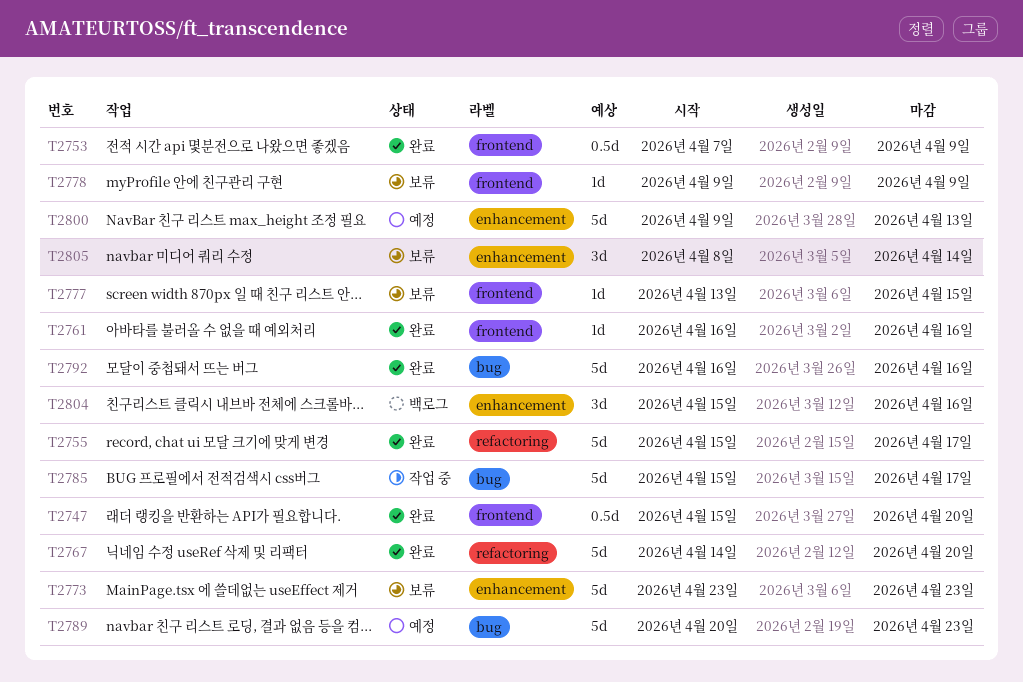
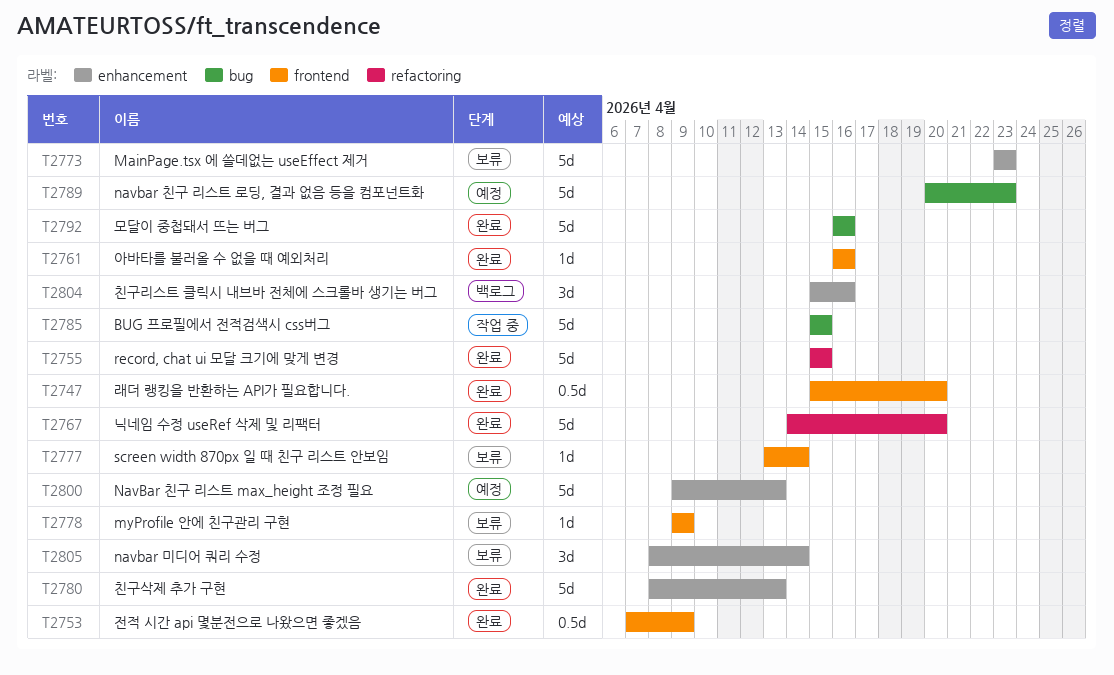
T2755, due: Apr 17 -> Apr 15
T2777, due: Apr 15 -> Apr 14
T2780: none -> present
T2785, due: Apr 17 -> Apr 15

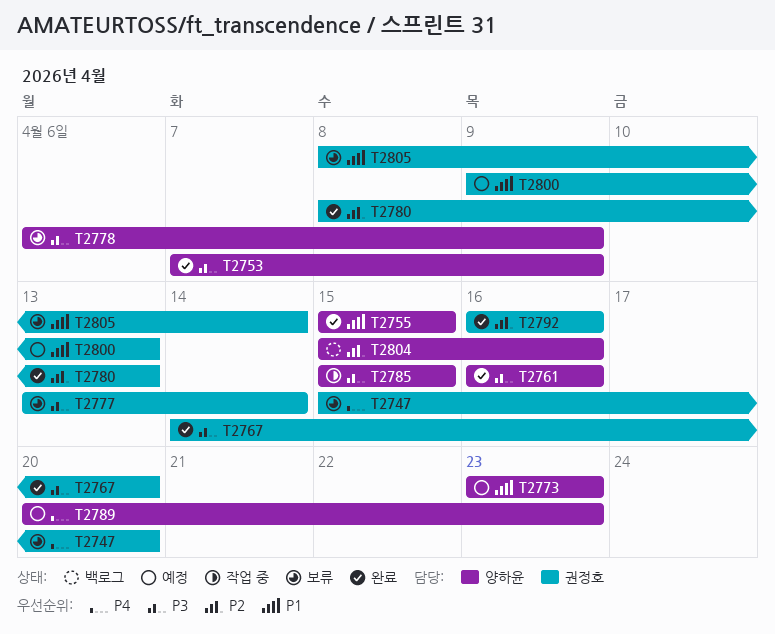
T2747, status: 완료 -> 보류
T2773, status: 보류 -> 예정
T2778, start: Apr 9 -> Apr 6

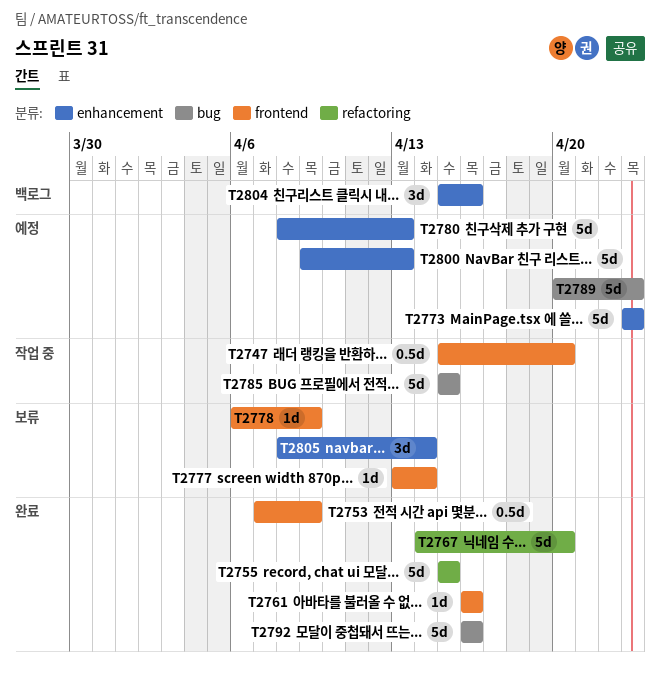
T2747, status: 보류 -> 작업 중
T2780, status: 완료 -> 예정

